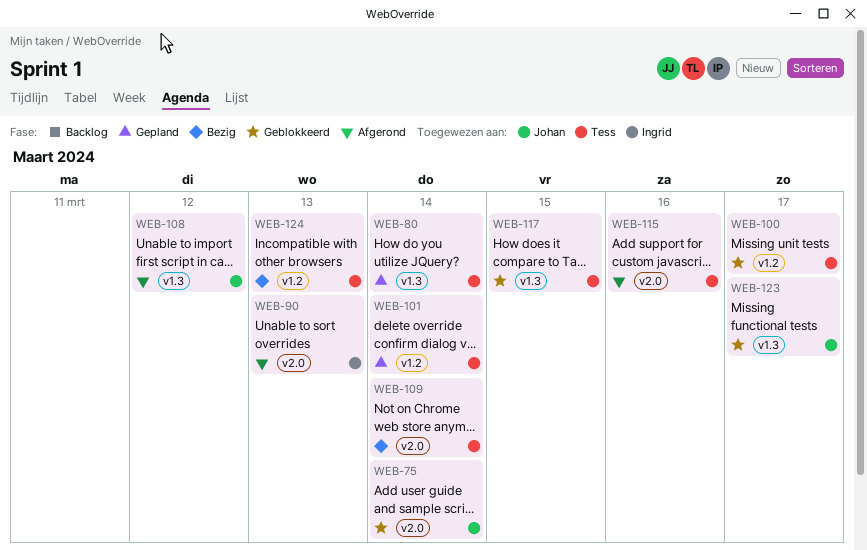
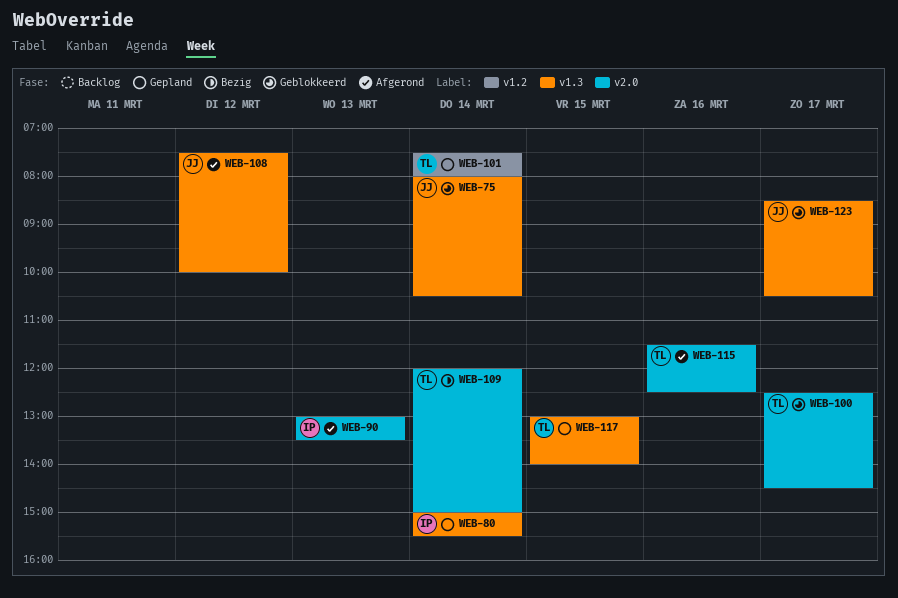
WEB-75, label: v2.0 -> v1.3
WEB-80, owner: Tess -> Ingrid
WEB-100, label: v1.2 -> v2.0
WEB-117, status: Geblokkeerd -> Gepland
WEB-124: present -> none

